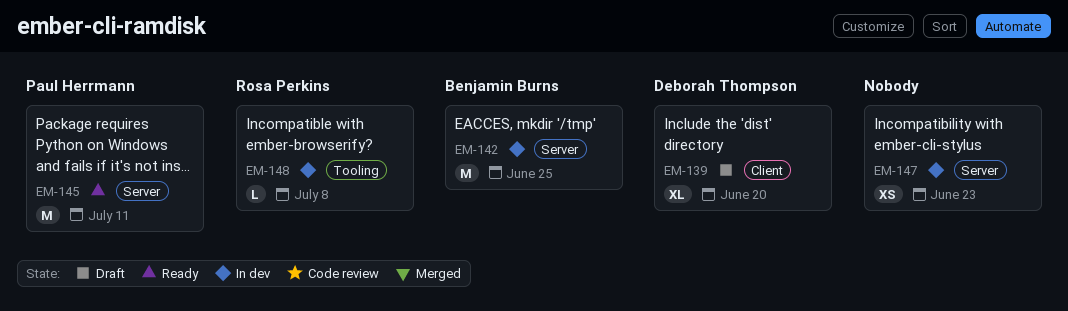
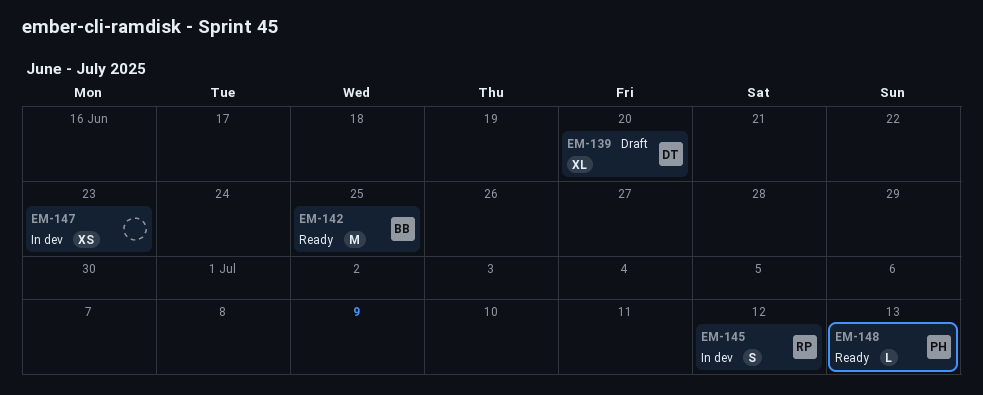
EM-142, status: In dev -> Ready
EM-145, status: Ready -> In dev
EM-145, owner: Paul Herrmann -> Rosa Perkins
EM-145, estimate: M -> S
EM-145, due: Jul 11 -> Jul 12
EM-148, status: In dev -> Ready
EM-148, owner: Rosa Perkins -> Paul Herrmann
EM-148, due: Jul 8 -> Jul 13

